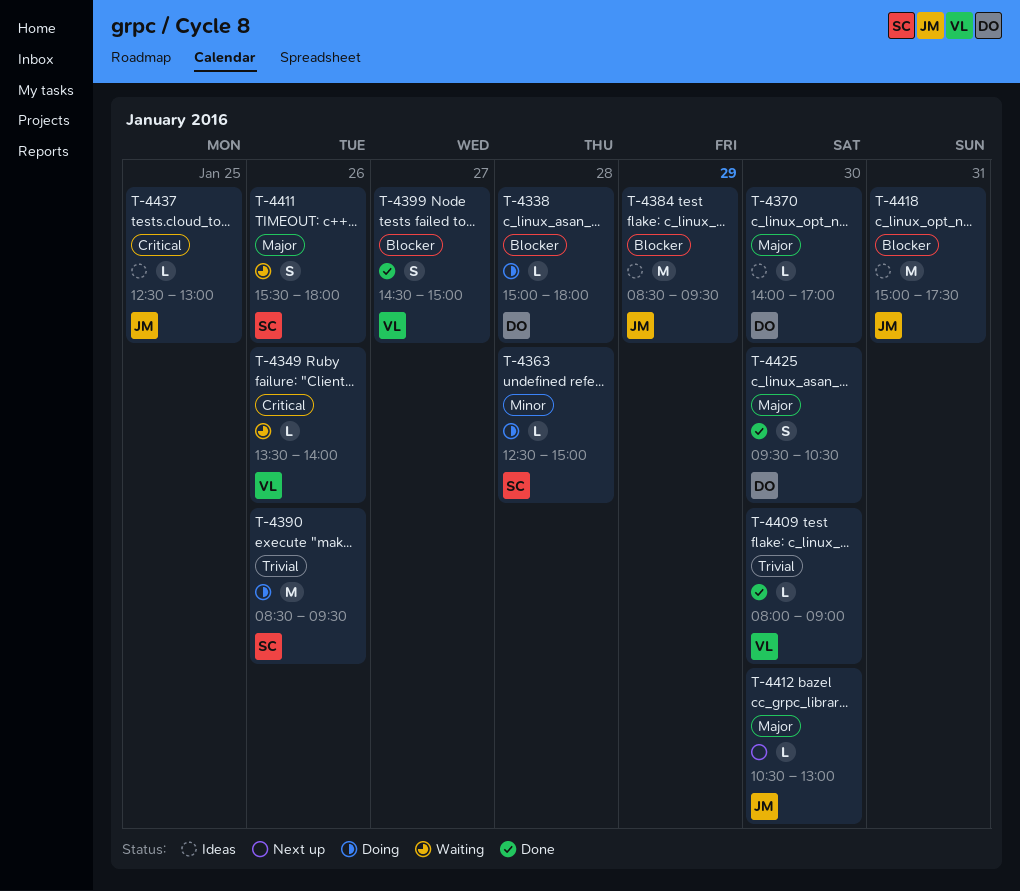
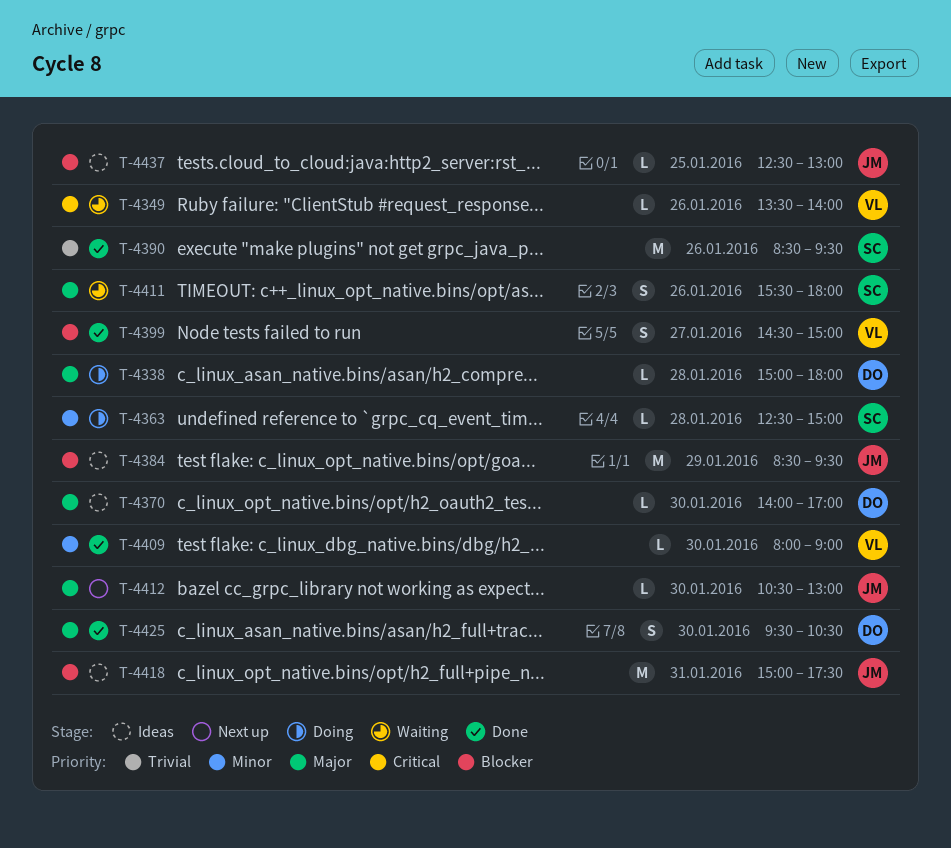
T-4338, priority: Blocker -> Major
T-4390, status: Doing -> Done
T-4409, priority: Trivial -> Minor
T-4437, priority: Critical -> Blocker

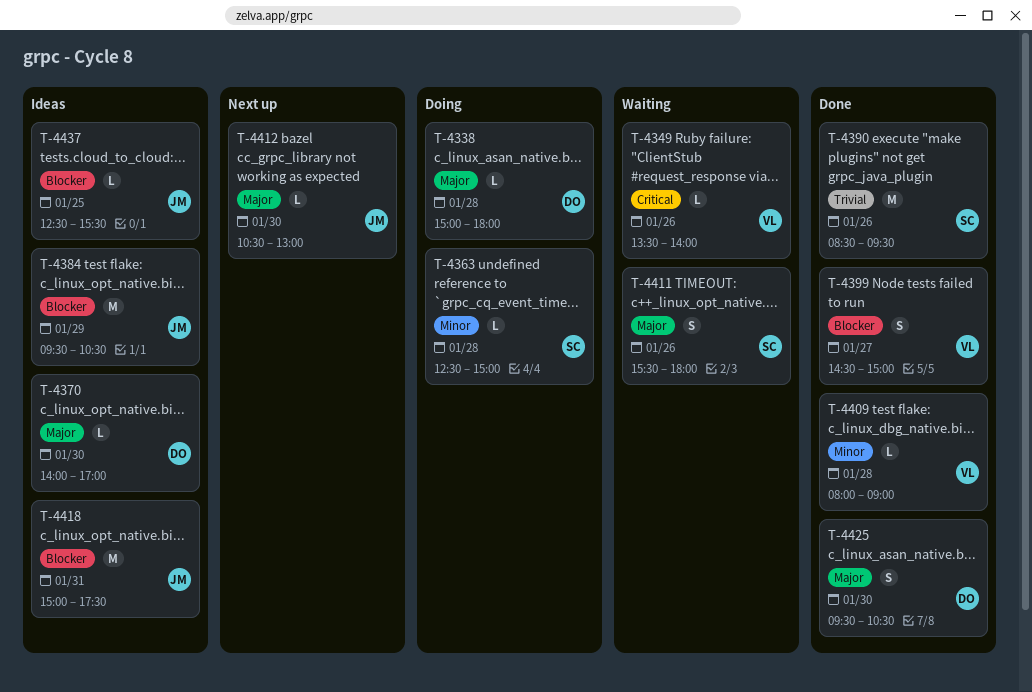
T-4384, begins: 08:30 -> 09:30
T-4384, ends: 09:30 -> 10:30
T-4409, day: Jan 30 -> Jan 28
T-4437, ends: 13:00 -> 15:30

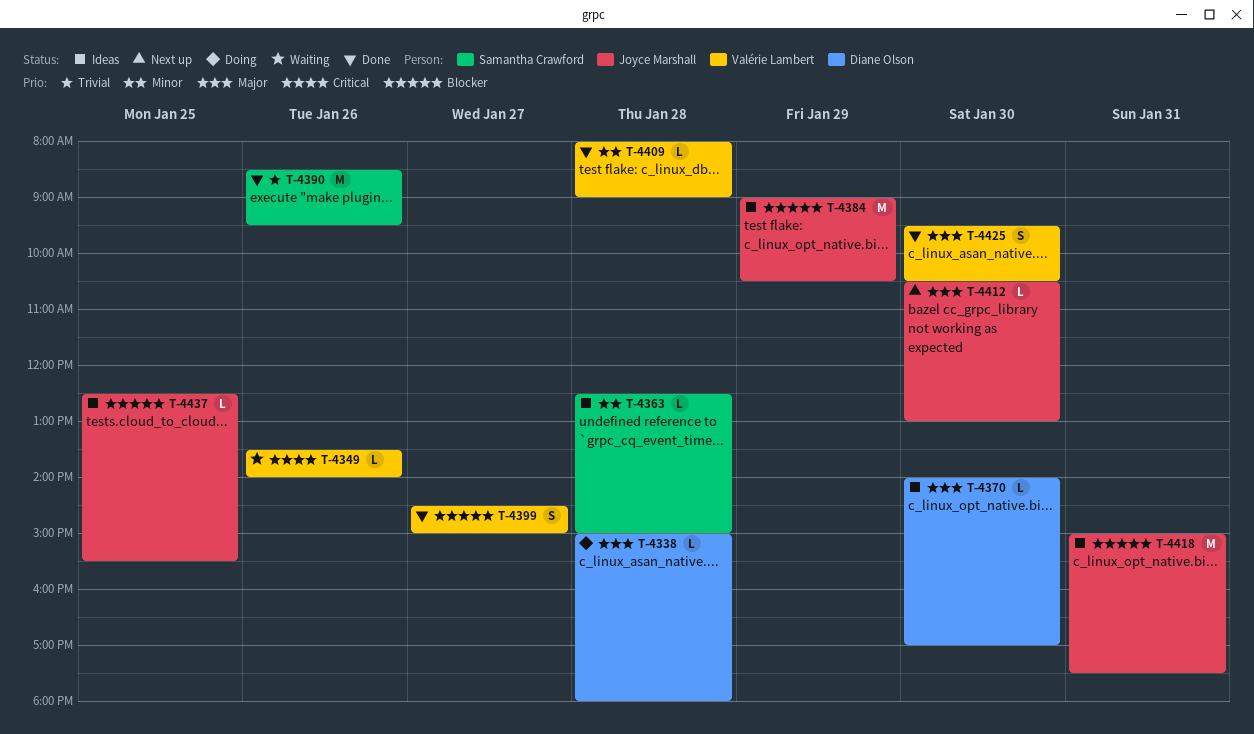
T-4363, status: Doing -> Ideas
T-4384, begins: 09:30 -> 09:00
T-4411: present -> none
T-4425, owner: Diane Olson -> Valérie Lambert

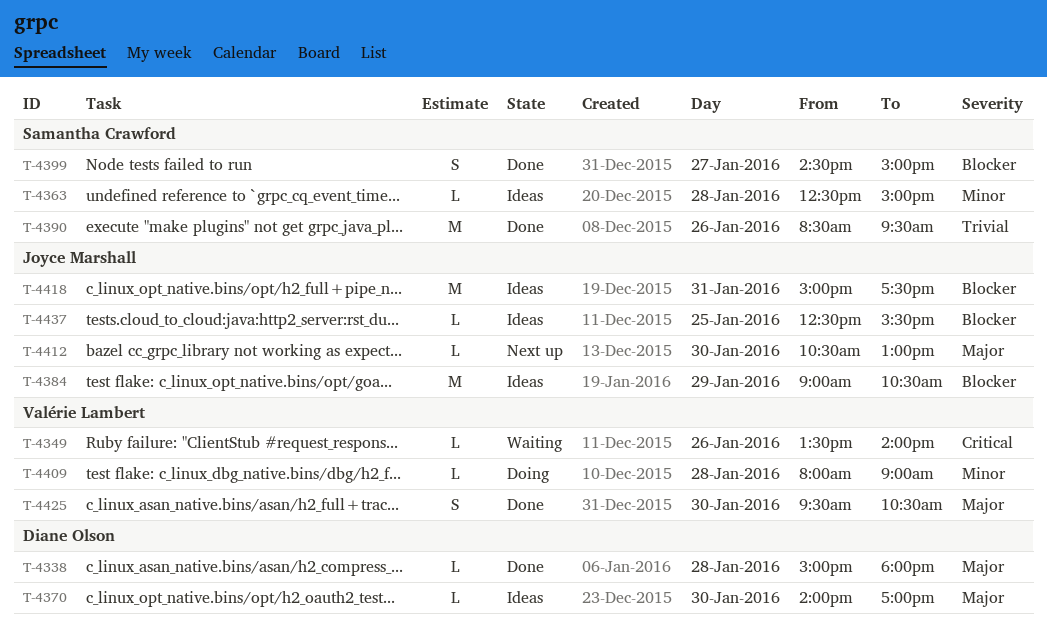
T-4338, status: Doing -> Done
T-4399, owner: Valérie Lambert -> Samantha Crawford
T-4409, status: Done -> Doing

